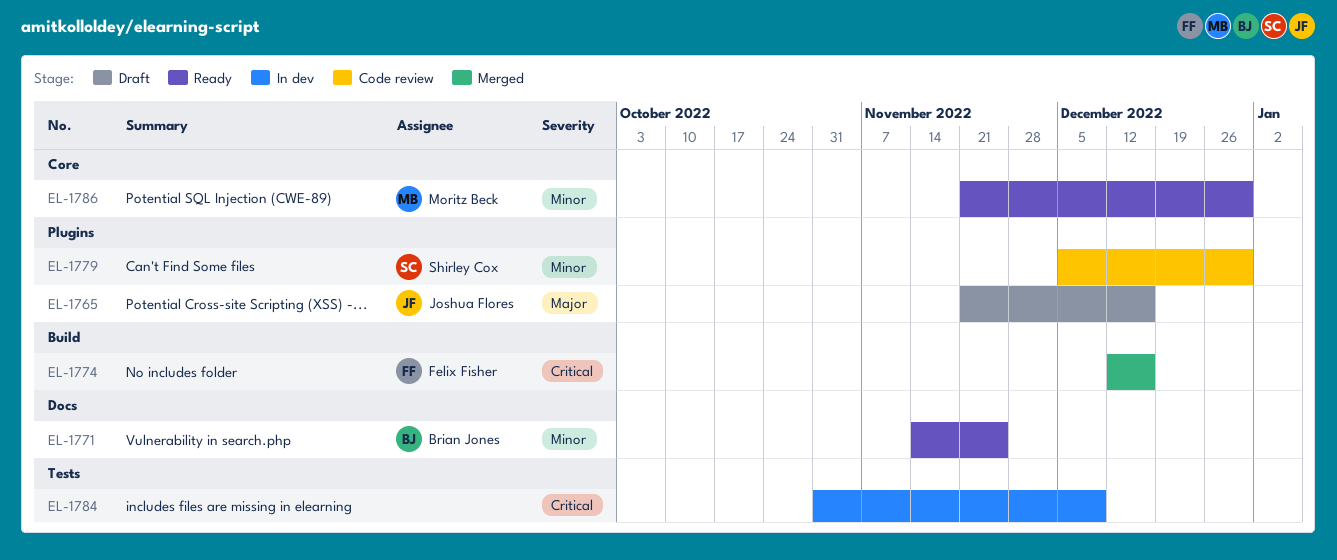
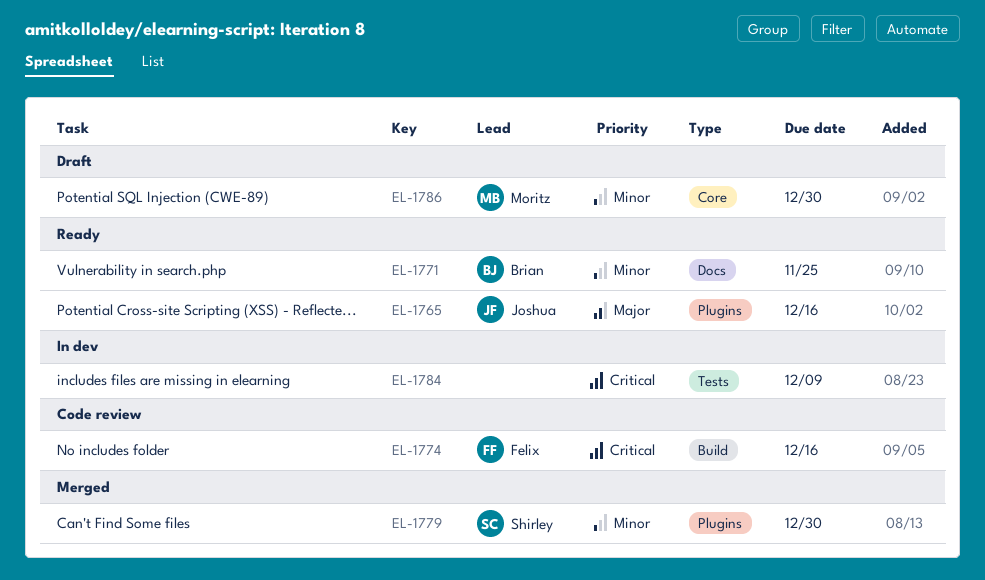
EL-1765, status: Draft -> Ready
EL-1774, status: Merged -> Code review
EL-1779, status: Code review -> Merged
EL-1786, status: Ready -> Draft

